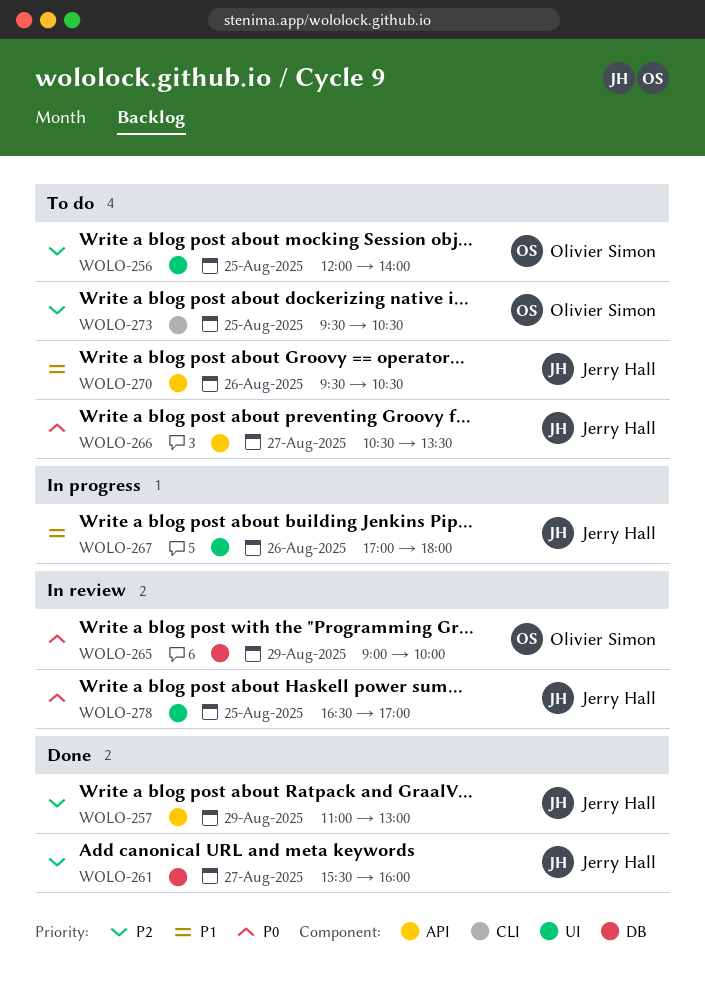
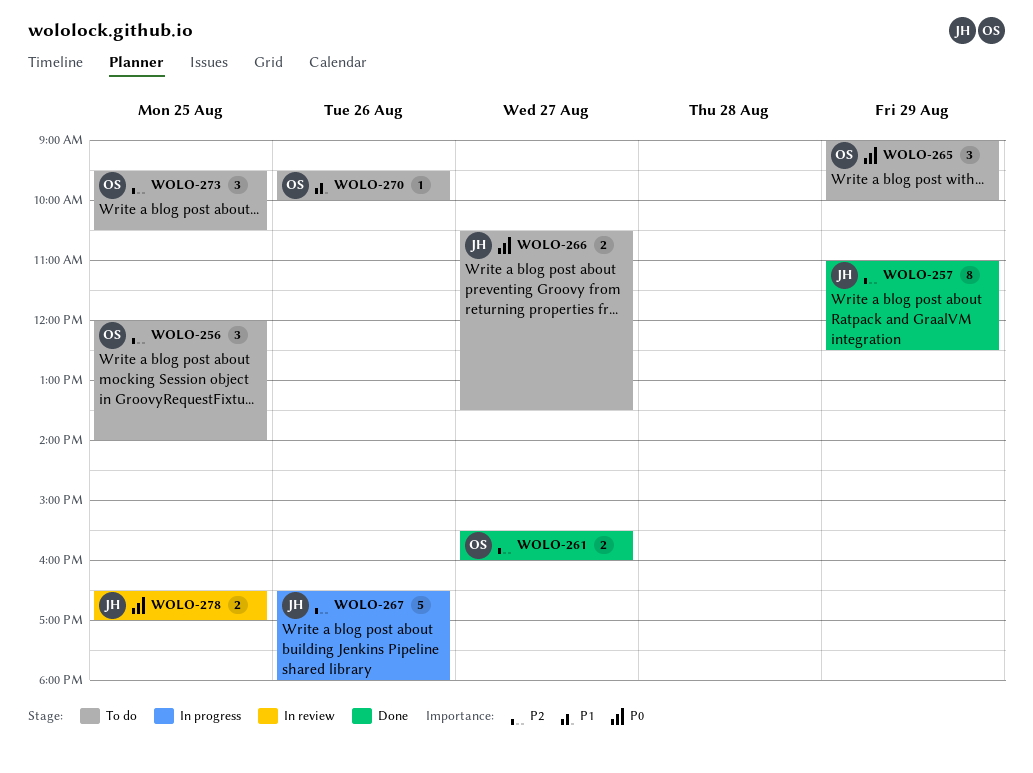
WOLO-257, ends: 13:00 -> 12:30
WOLO-261, owner: Jerry Hall -> Olivier Simon
WOLO-265, status: In review -> To do
WOLO-267, priority: P1 -> P2
WOLO-267, begins: 17:00 -> 16:30
WOLO-270, owner: Jerry Hall -> Olivier Simon
WOLO-270, ends: 10:30 -> 10:00

